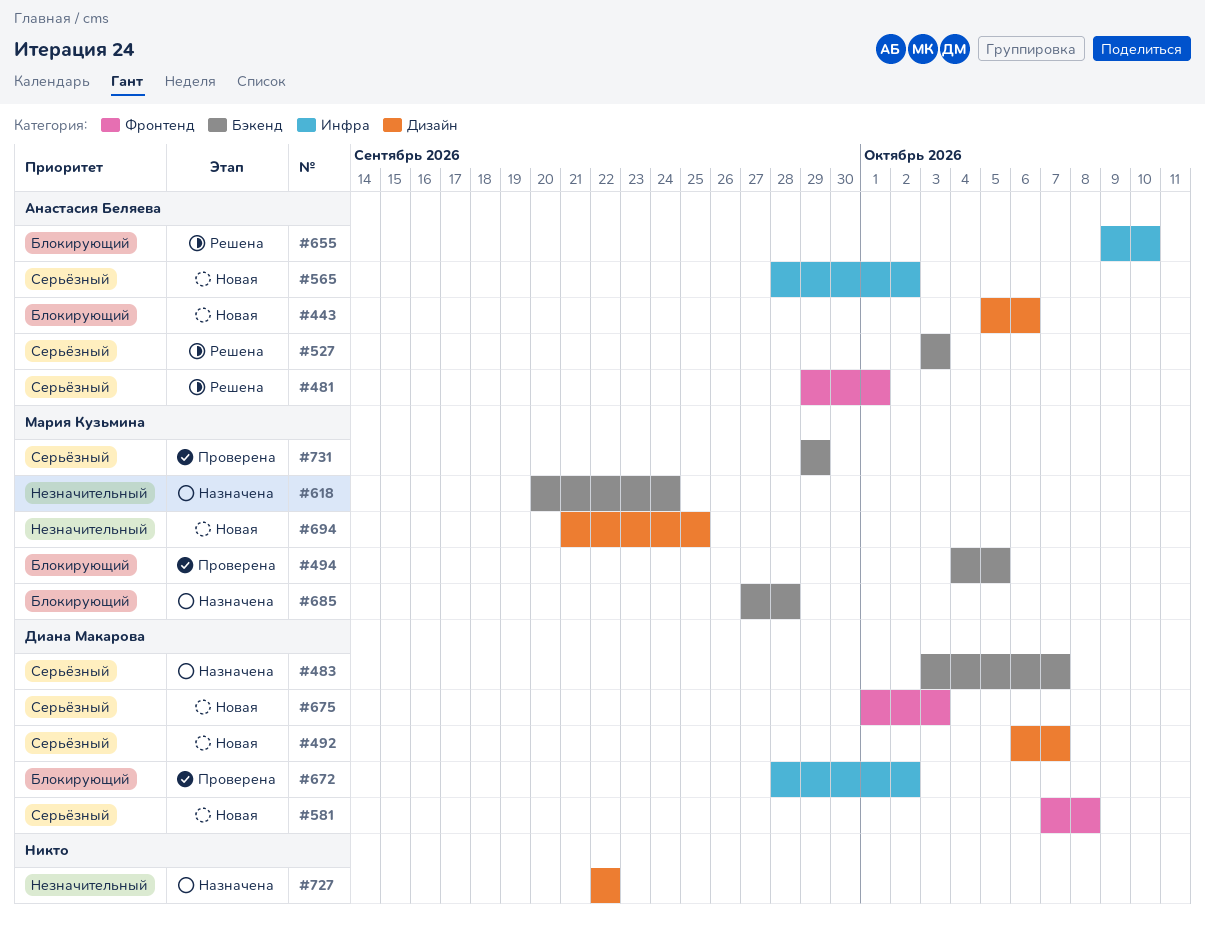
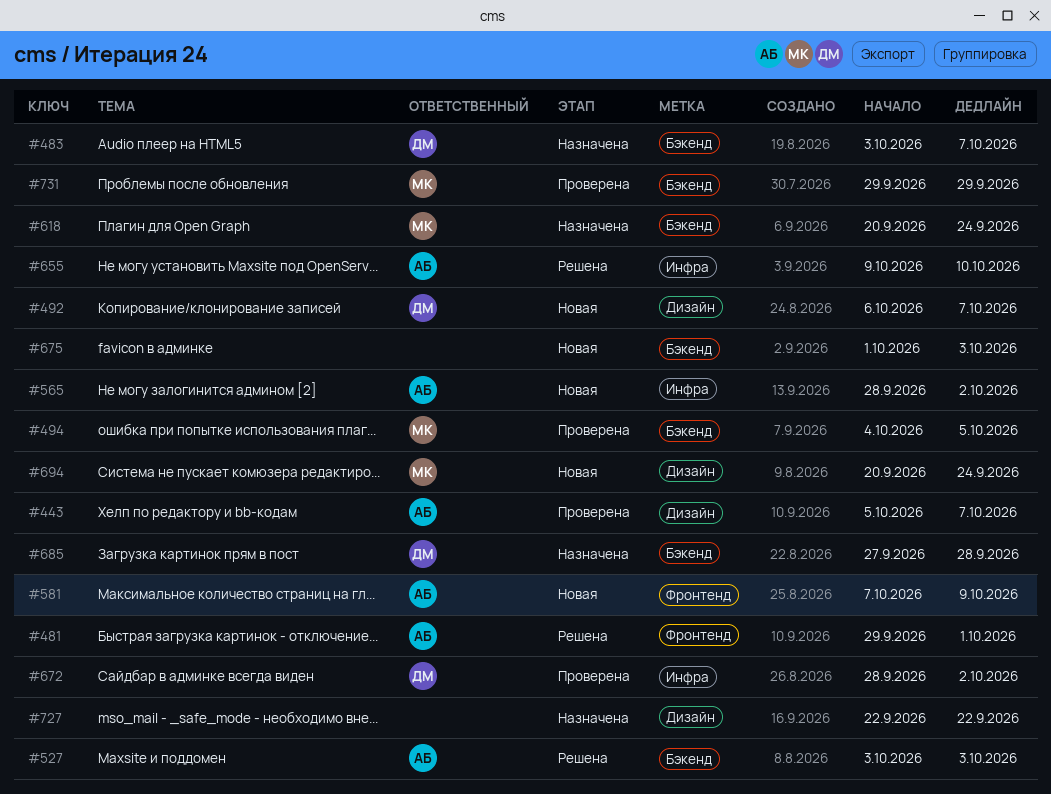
#443, status: Новая -> Проверена
#443, due: Oct 6 -> Oct 7
#581, owner: Диана Макарова -> Анастасия Беляева
#581, due: Oct 8 -> Oct 9
#675, owner: Диана Макарова -> none
#675, label: Фронтенд -> Бэкенд
#685, owner: Мария Кузьмина -> Диана Макарова
#694, start: Sep 21 -> Sep 20
#694, due: Sep 25 -> Sep 24

